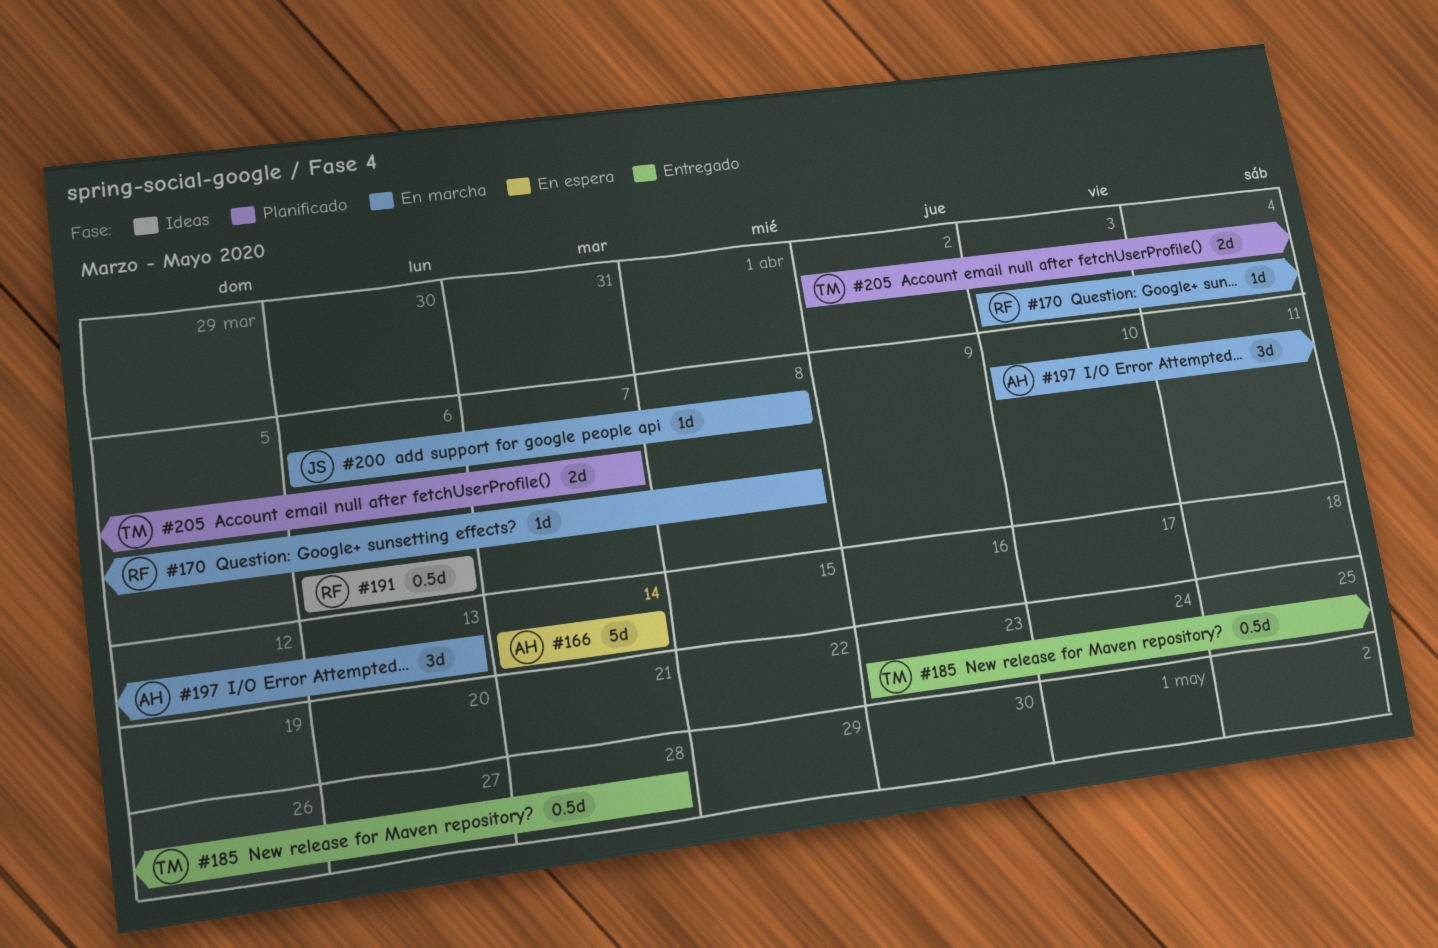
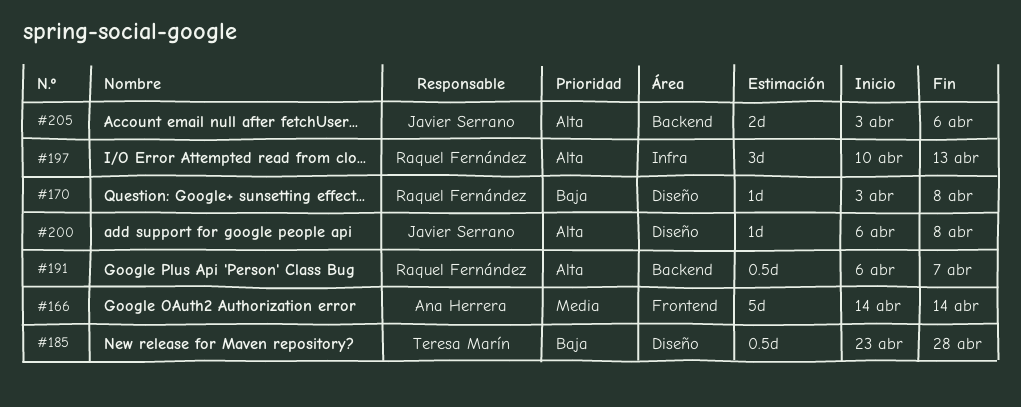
#191, due: Apr 6 -> Apr 7
#197, owner: Ana Herrera -> Raquel Fernández
#205, owner: Teresa Marín -> Javier Serrano
#205, start: Apr 2 -> Apr 3
#205, due: Apr 7 -> Apr 6

